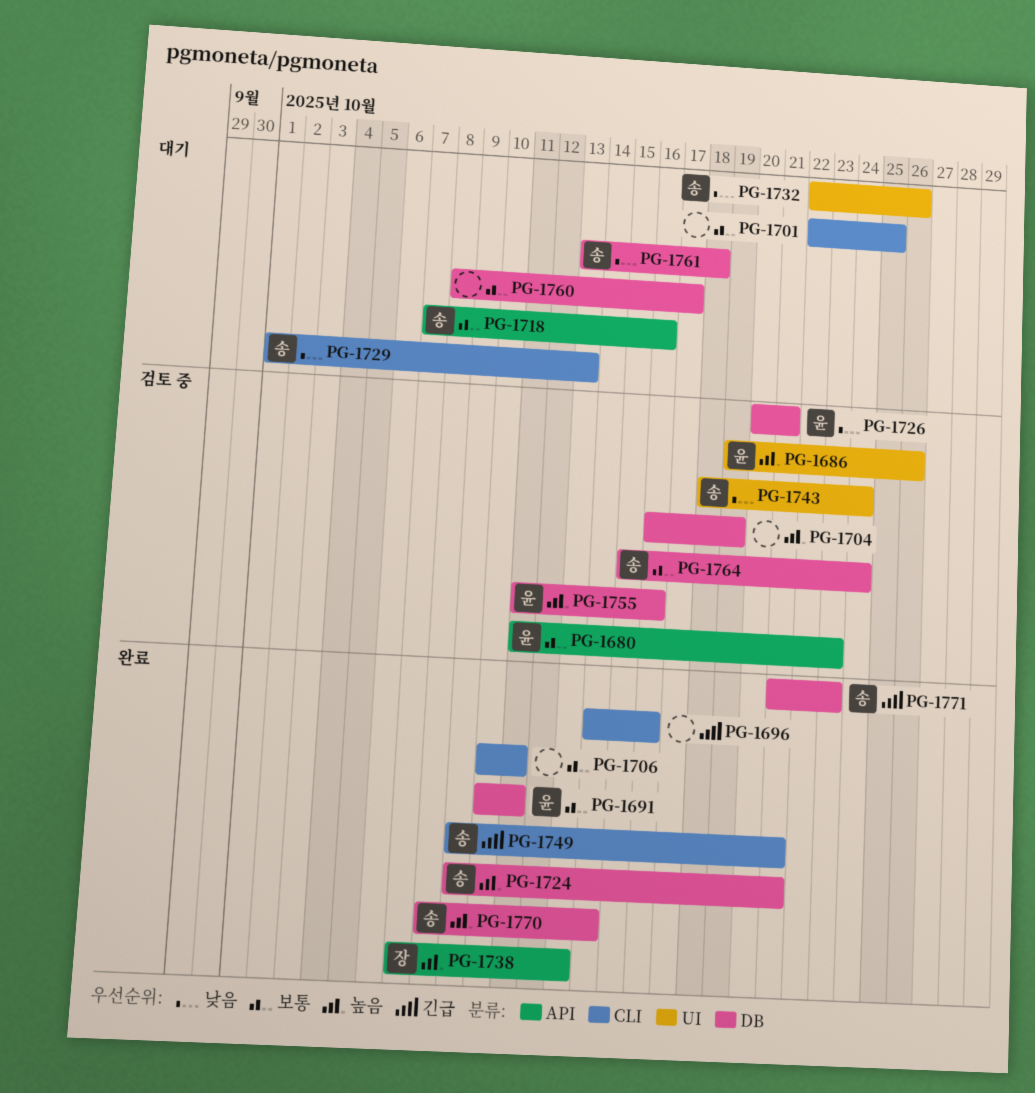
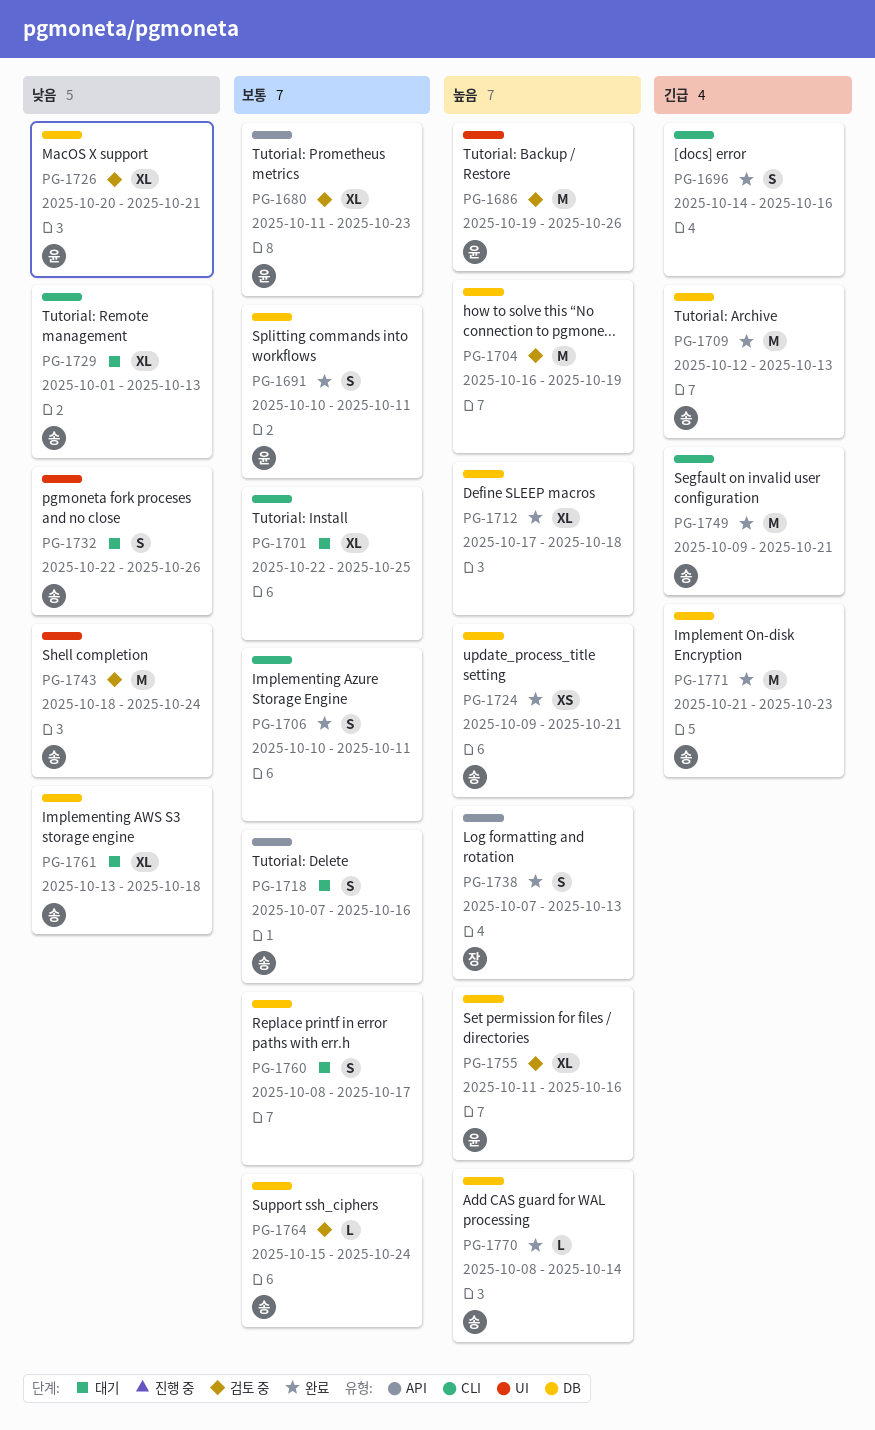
PG-1709: none -> present
PG-1712: none -> present

